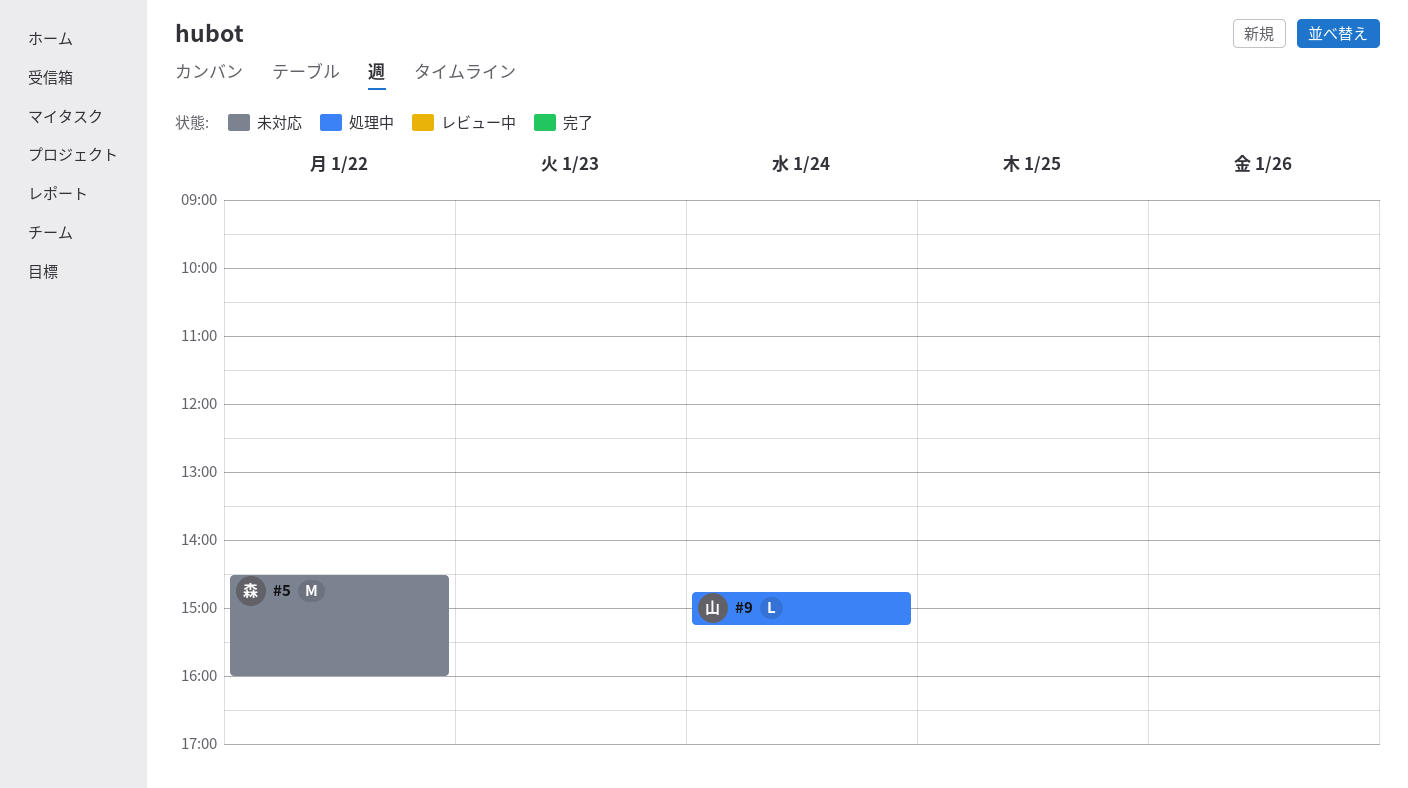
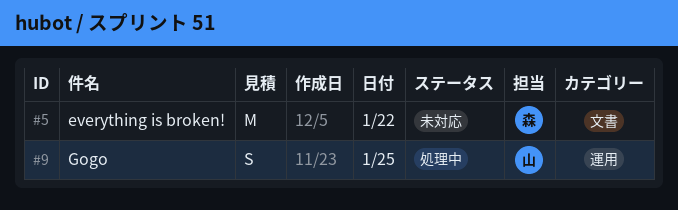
#9, estimate: L -> S
#9, day: Jan 24 -> Jan 25

